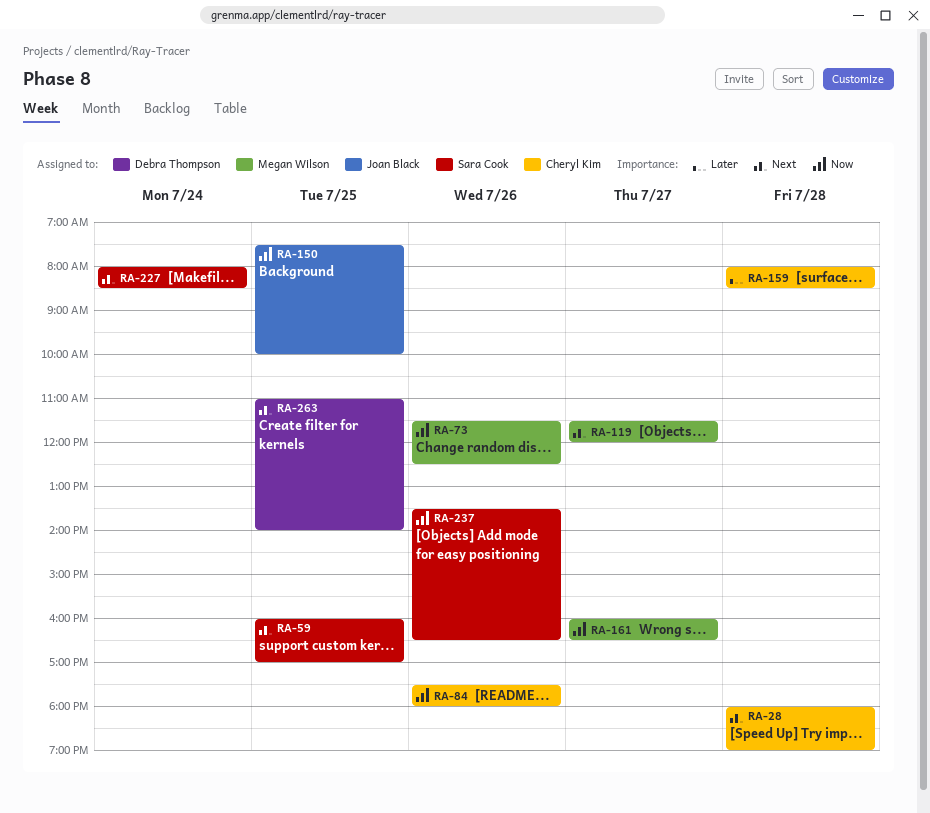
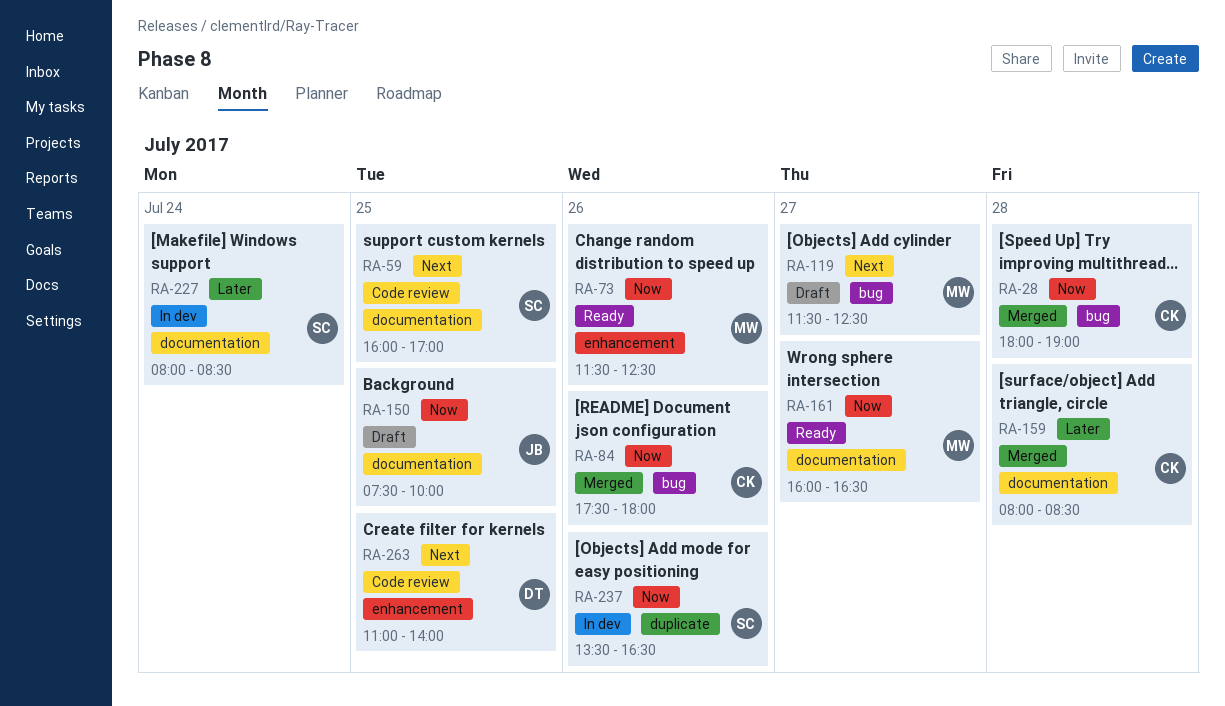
RA-28, priority: Next -> Now
RA-119, ends: 12:00 -> 12:30
RA-227, priority: Next -> Later

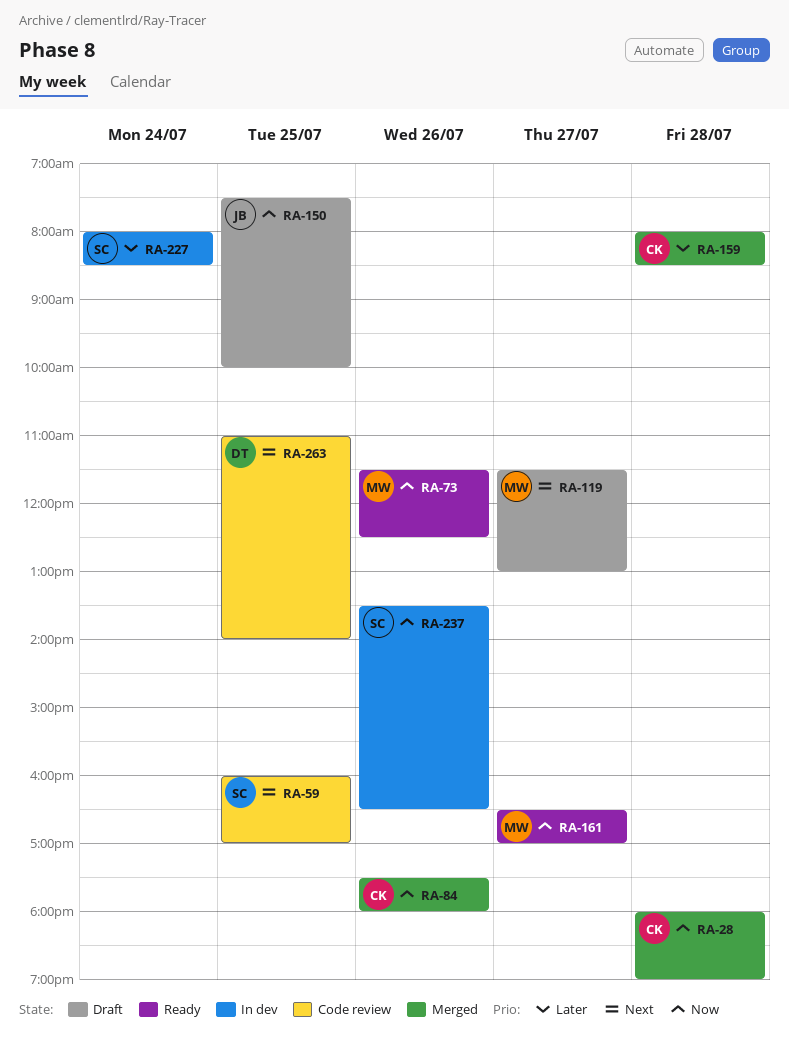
RA-119, ends: 12:30 -> 13:00
RA-161, begins: 16:00 -> 16:30
RA-161, ends: 16:30 -> 17:00

